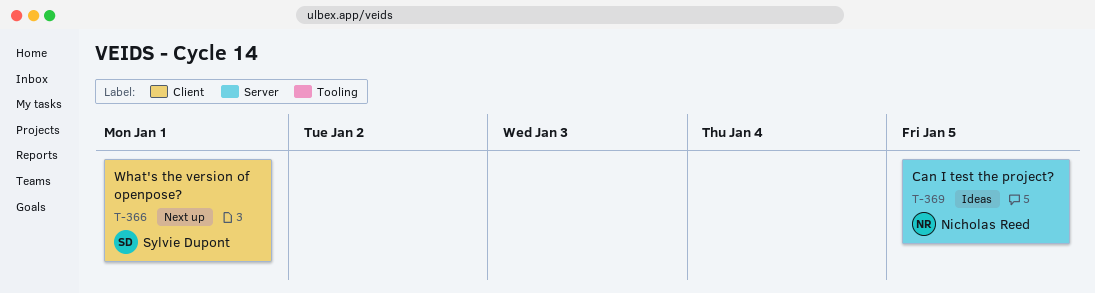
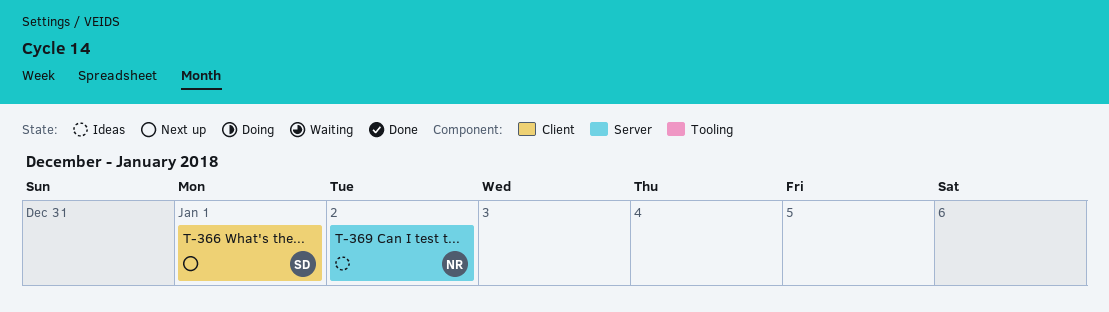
T-369, due: Jan 5 -> Jan 2

